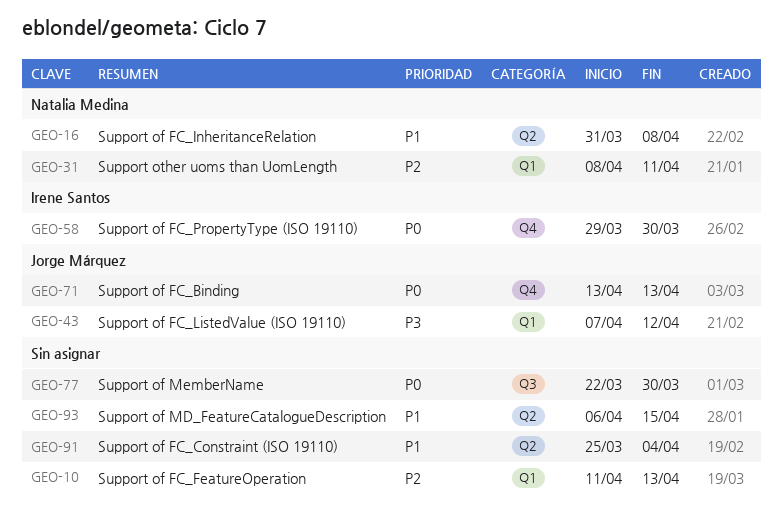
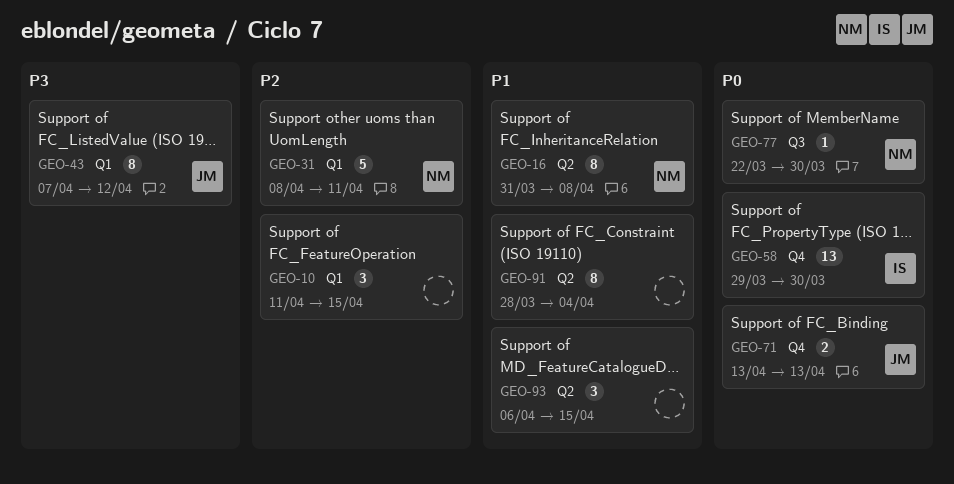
GEO-10, due: Apr 13 -> Apr 15
GEO-77, owner: none -> Natalia Medina
GEO-91, start: Mar 25 -> Mar 28

